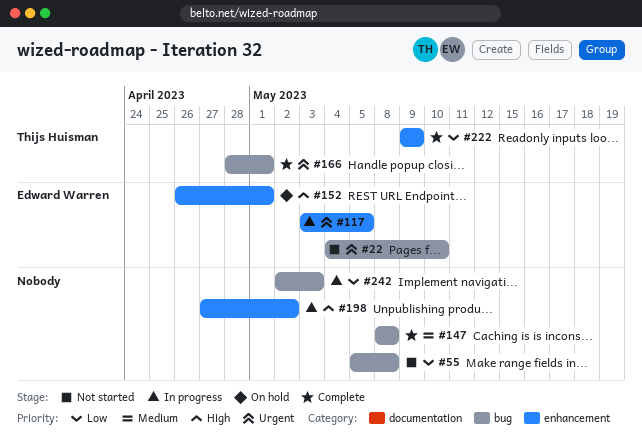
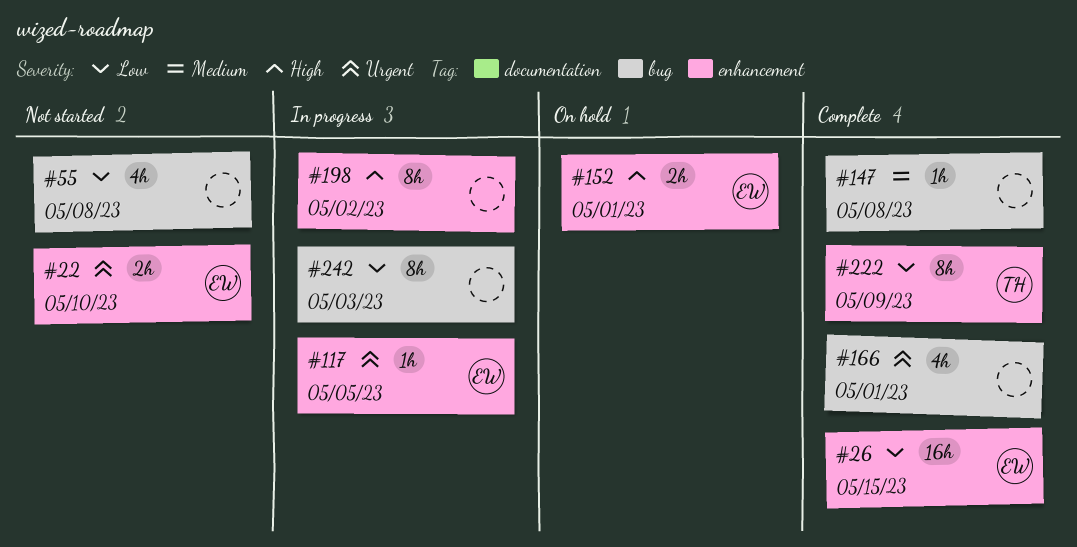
#22, label: bug -> enhancement
#26: none -> present
#166, owner: Thijs Huisman -> none

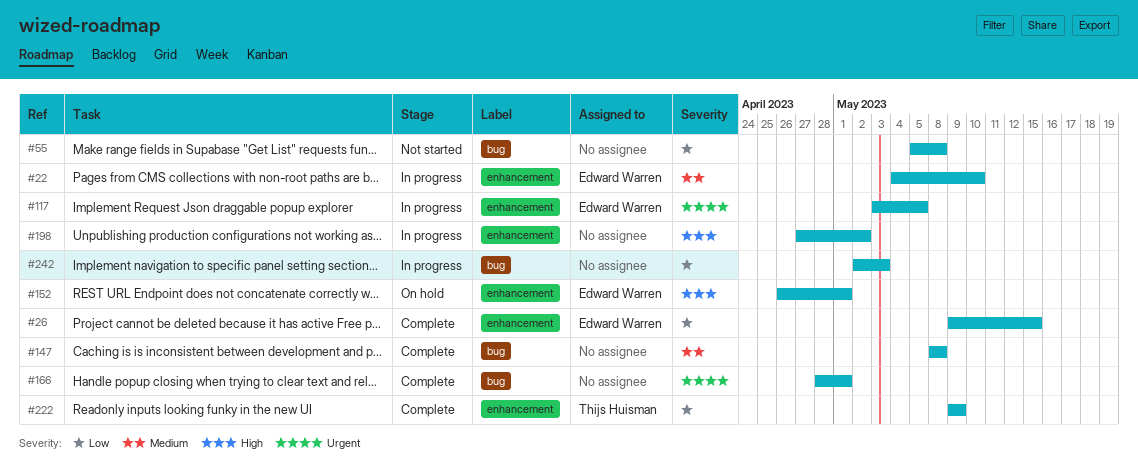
#22, status: Not started -> In progress
#22, priority: Urgent -> Medium

